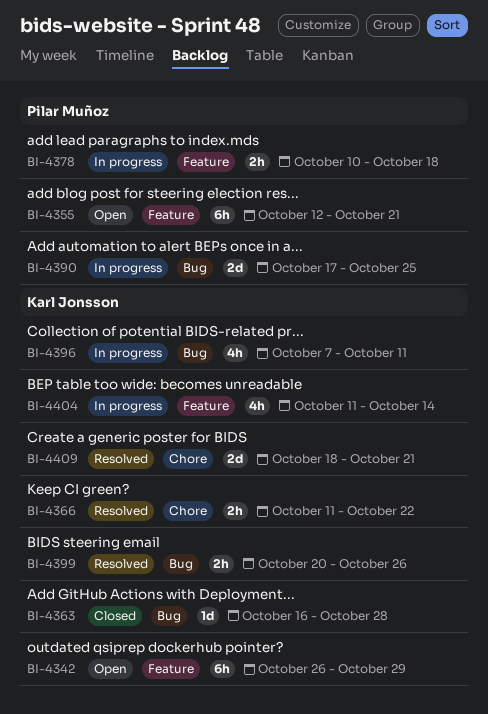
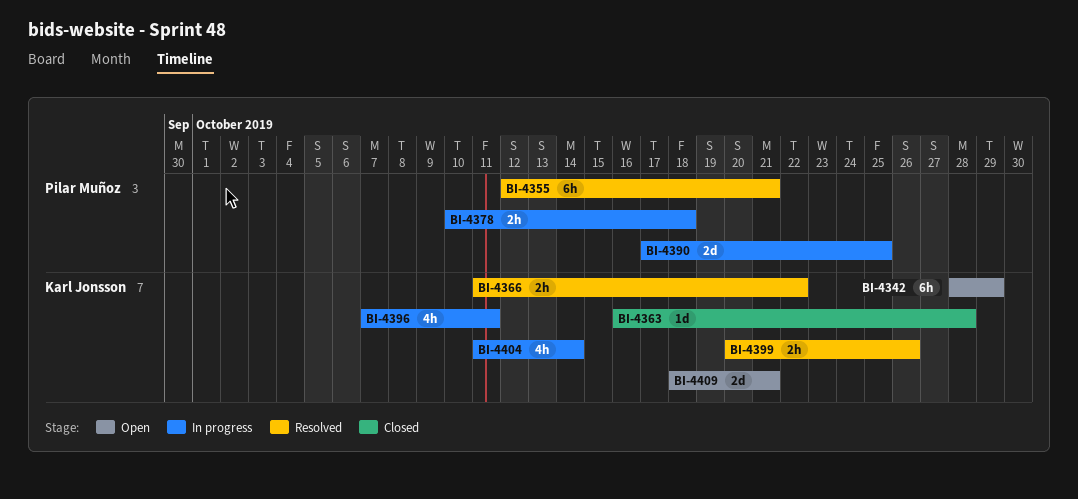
BI-4342, start: Oct 26 -> Oct 28
BI-4355, status: Open -> Resolved
BI-4409, status: Resolved -> Open

